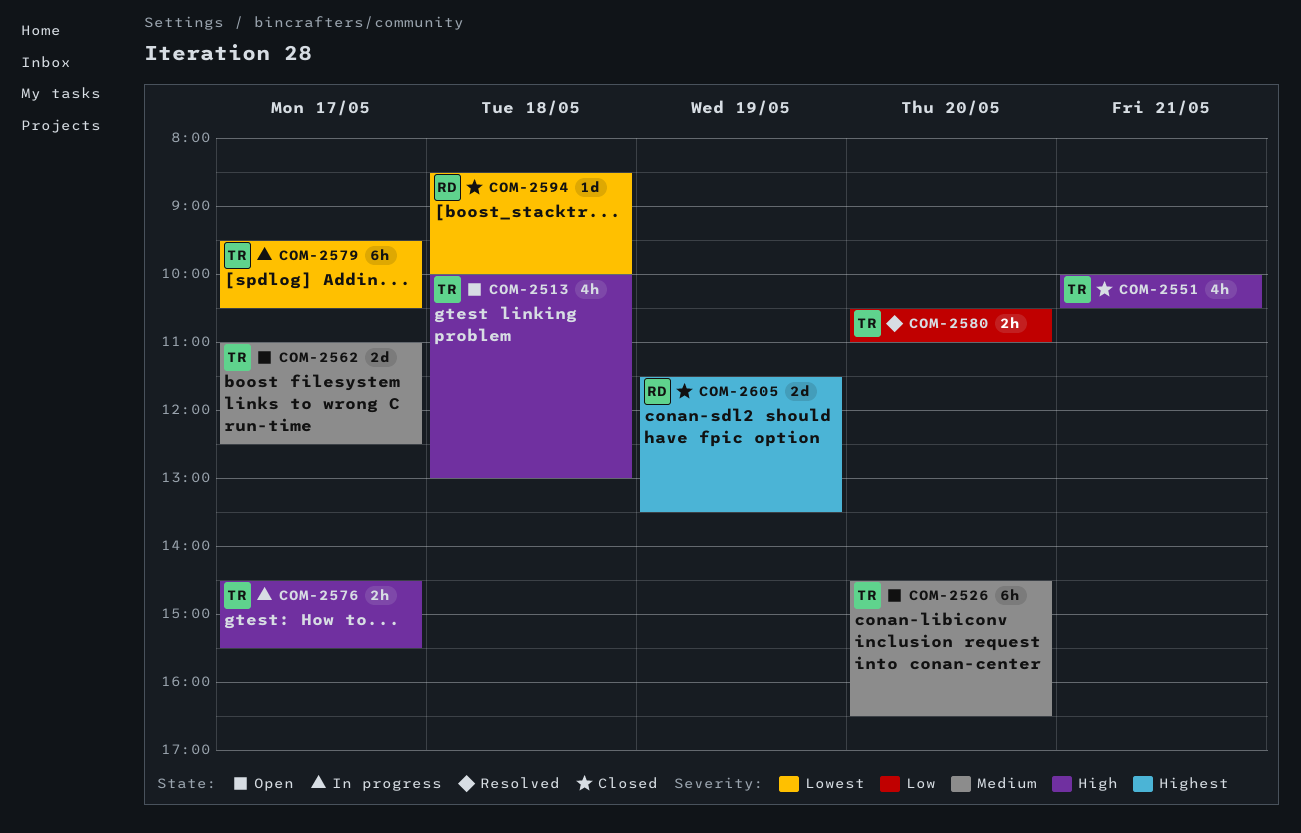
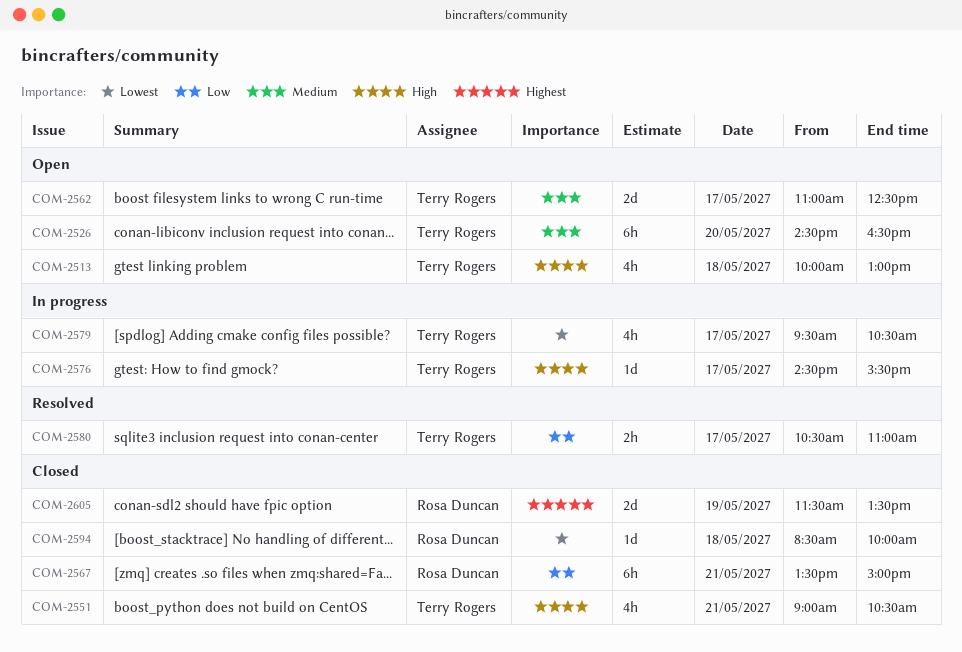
COM-2551, begins: 10:00 -> 09:00
COM-2567: none -> present
COM-2576, estimate: 2h -> 1d
COM-2579, estimate: 6h -> 4h
COM-2580, day: May 20 -> May 17

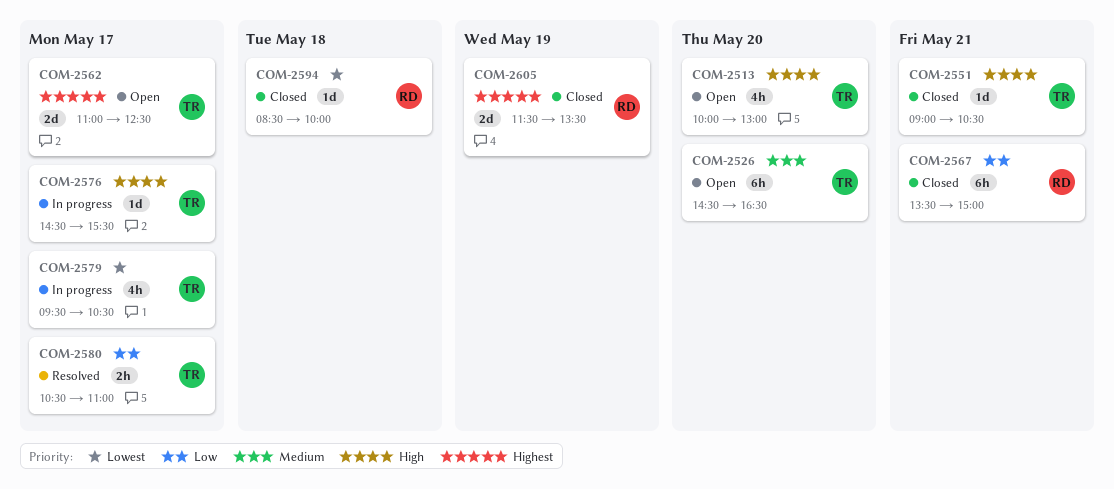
COM-2513, day: May 18 -> May 20
COM-2551, estimate: 4h -> 1d
COM-2562, priority: Medium -> Highest

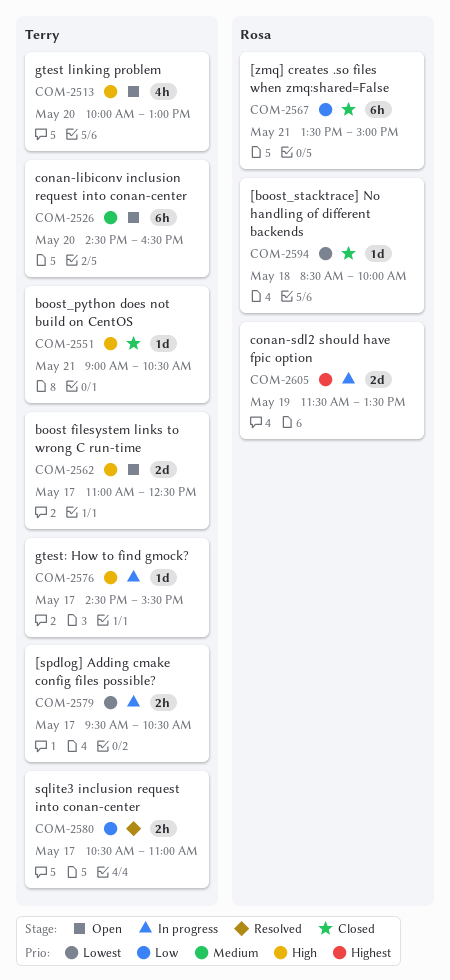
COM-2562, priority: Highest -> High
COM-2579, estimate: 4h -> 2h
COM-2605, status: Closed -> In progress

